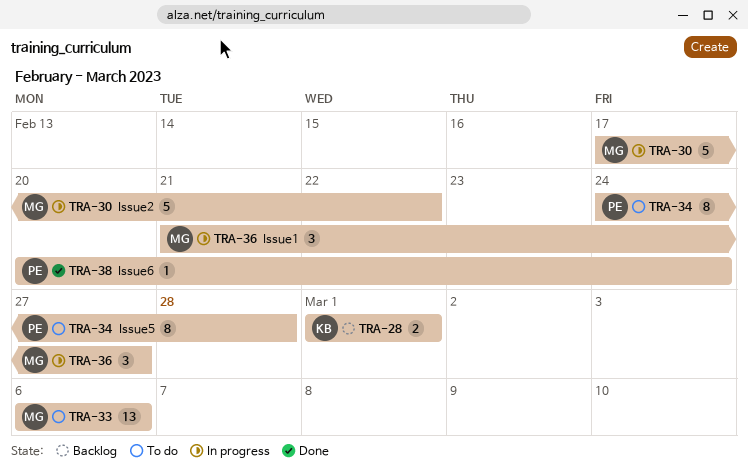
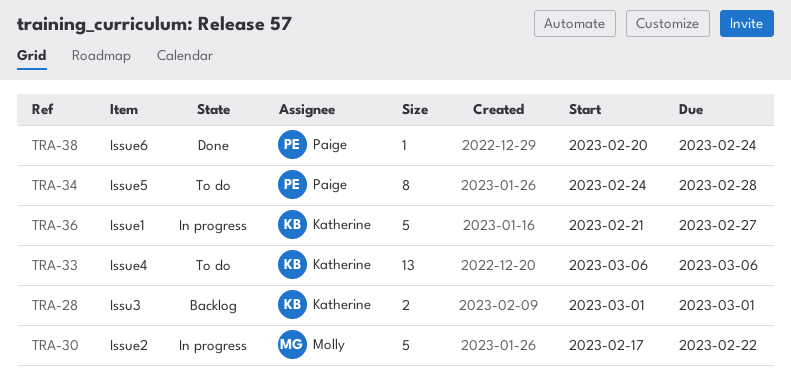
TRA-33, owner: Molly -> Katherine
TRA-36, owner: Molly -> Katherine
TRA-36, estimate: 3 -> 5

